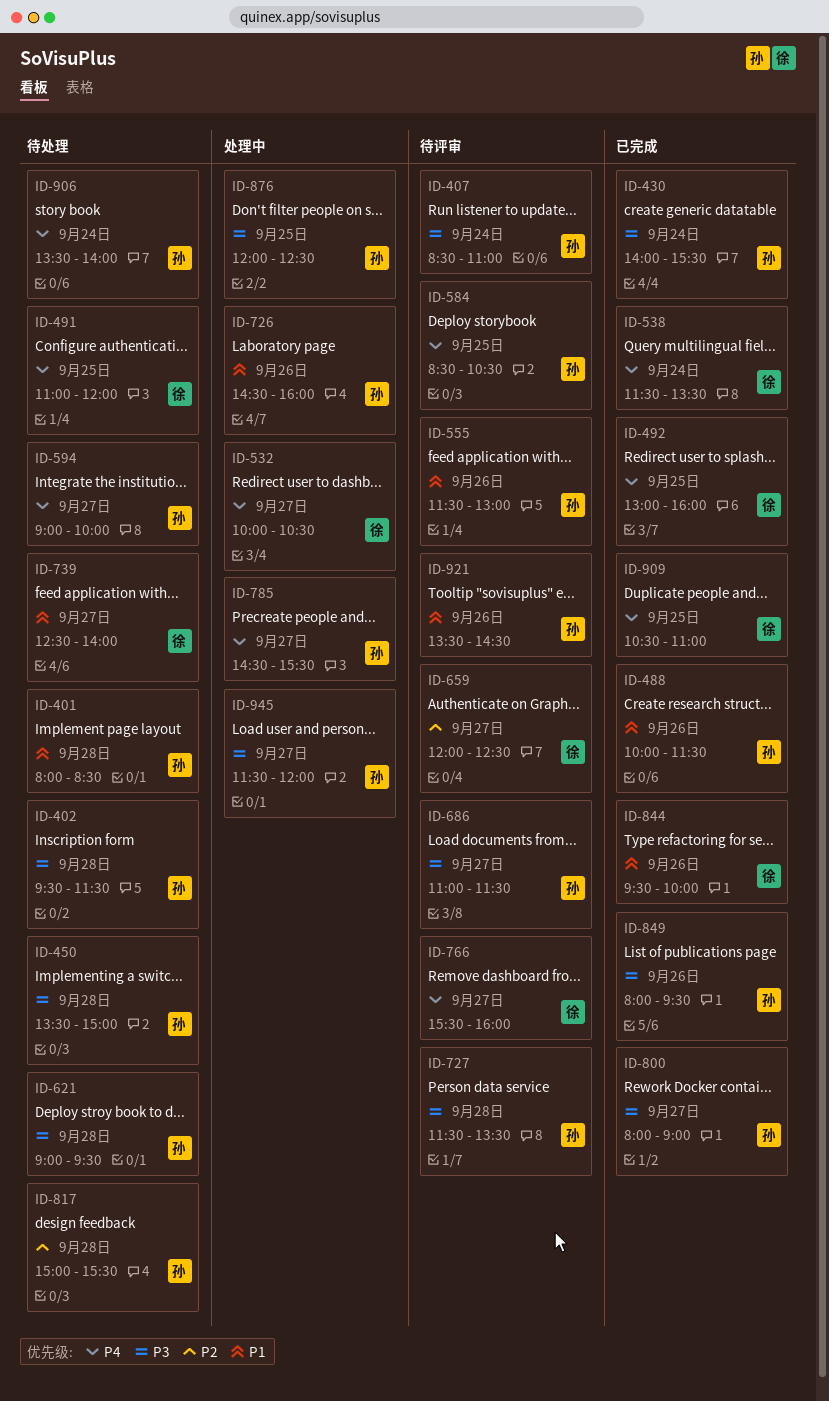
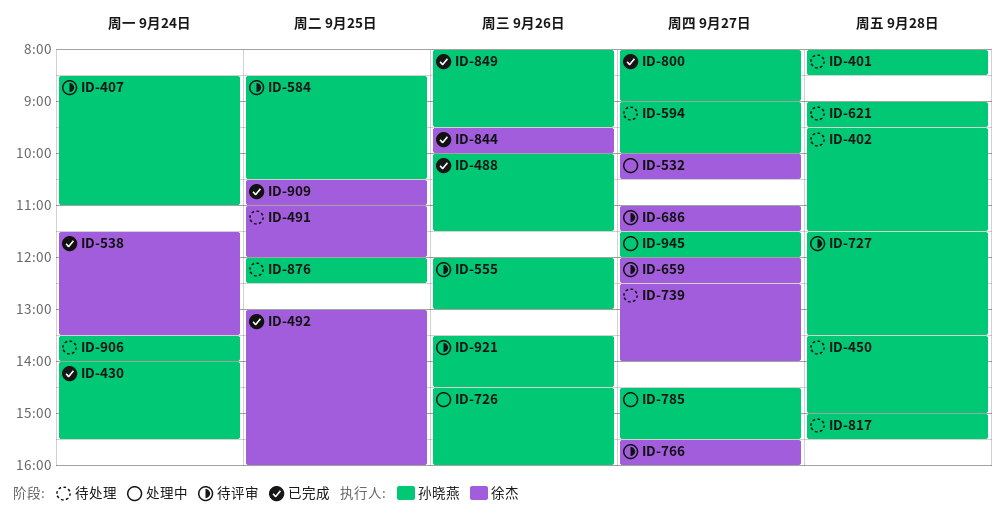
ID-555, begins: 11:30 -> 12:00
ID-686, owner: 孙晓燕 -> 徐杰
ID-876, status: 处理中 -> 待处理

